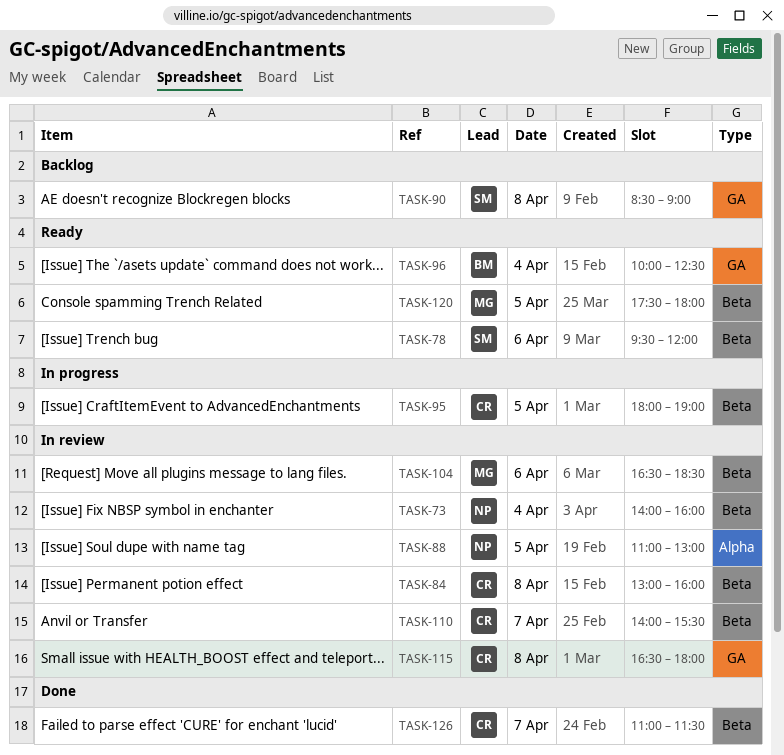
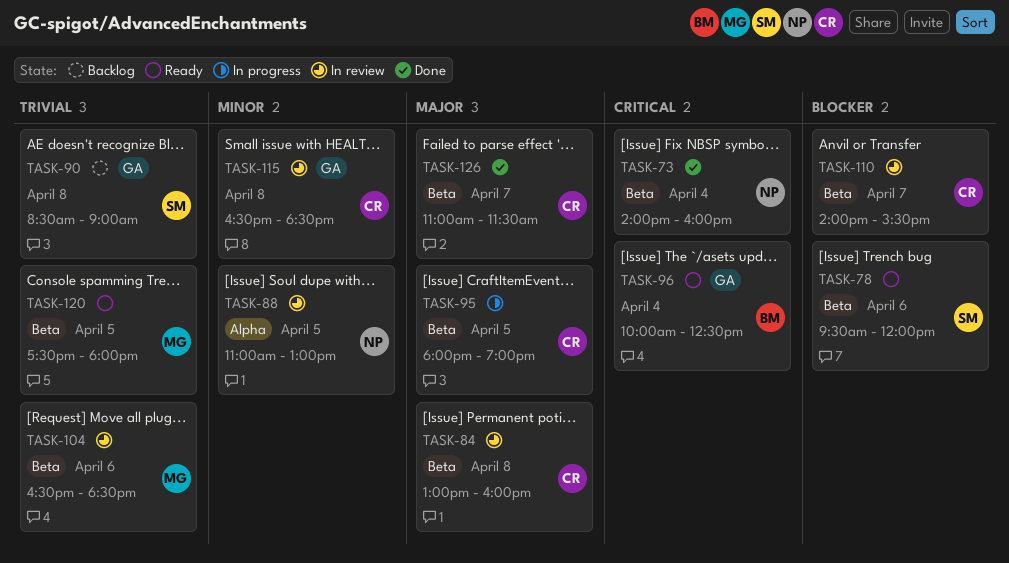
TASK-73, status: In review -> Done
TASK-115, ends: 18:00 -> 18:30

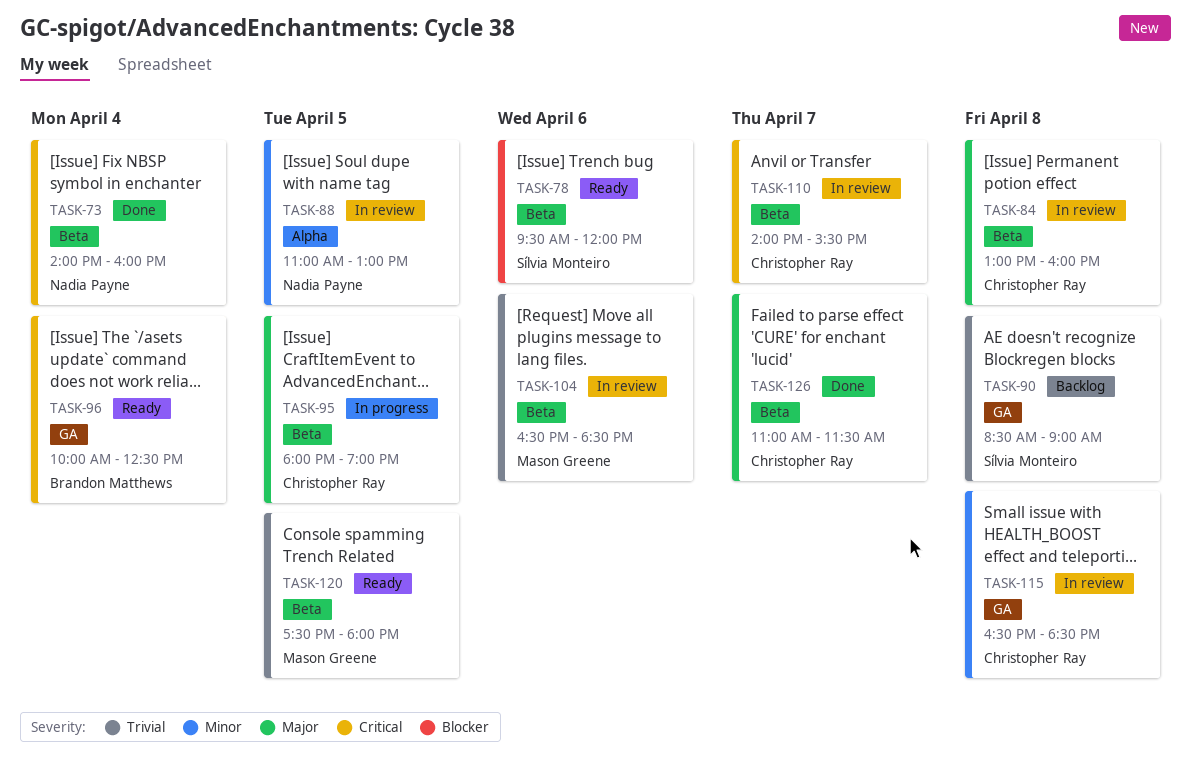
TASK-110, priority: Blocker -> Critical

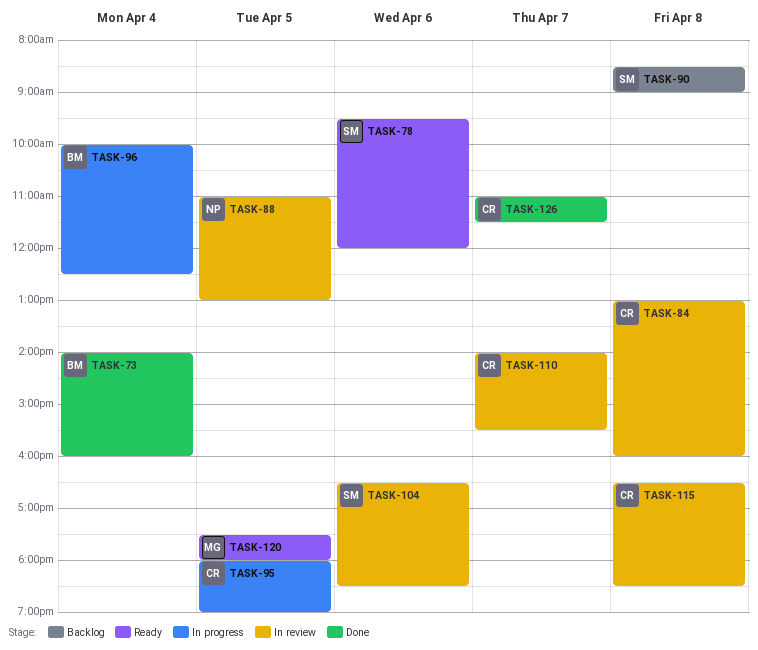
TASK-73, owner: Nadia Payne -> Brandon Matthews
TASK-96, status: Ready -> In progress
TASK-104, owner: Mason Greene -> Sílvia Monteiro

